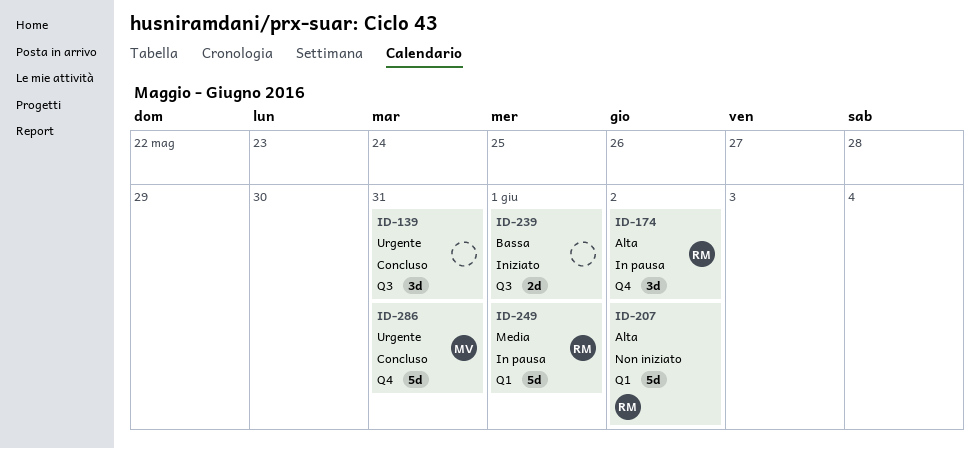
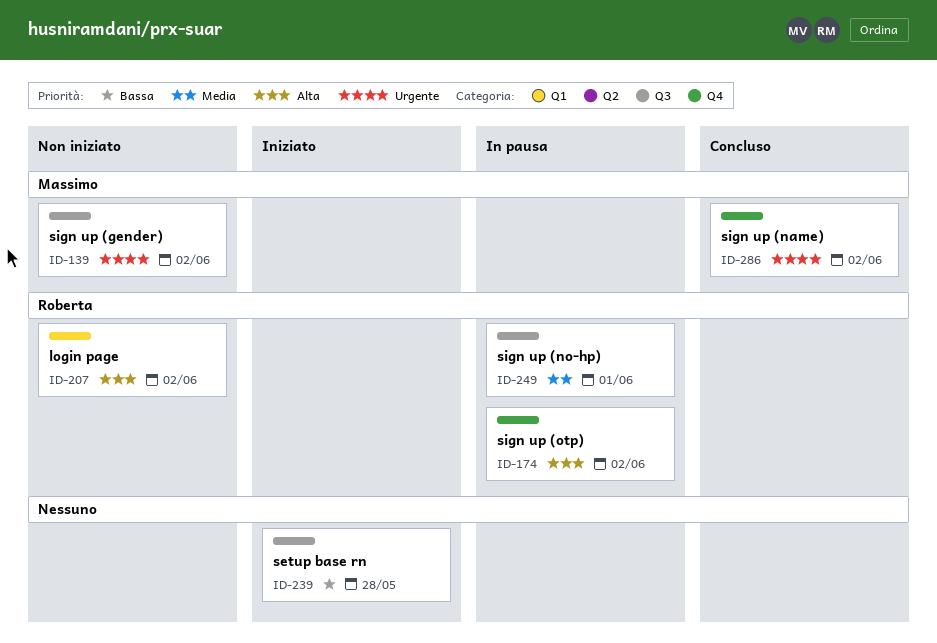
ID-139, status: Concluso -> Non iniziato
ID-139, owner: none -> Massimo
ID-139, due: May 31 -> Jun 2
ID-239, due: Jun 1 -> May 28
ID-249, label: Q1 -> Q3
ID-286, due: May 31 -> Jun 2

